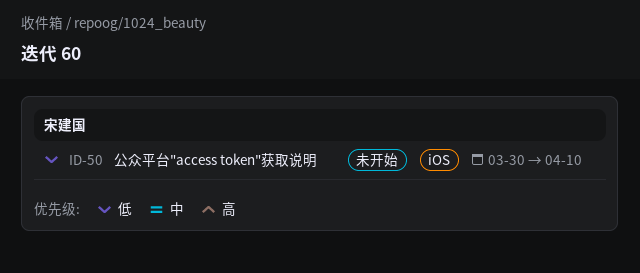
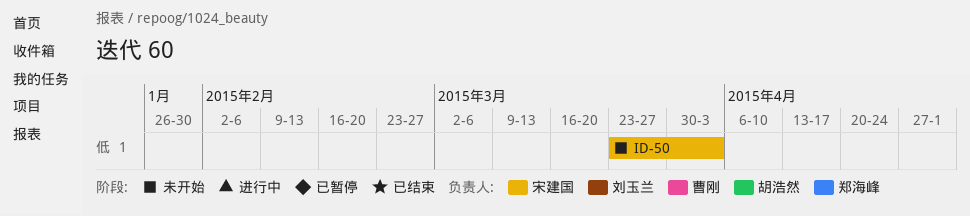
ID-50, start: Mar 30 -> Mar 23
ID-50, due: Apr 10 -> Apr 3

